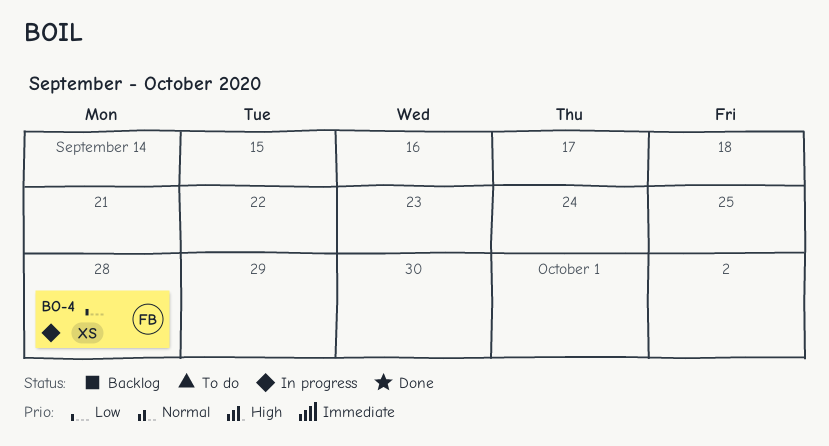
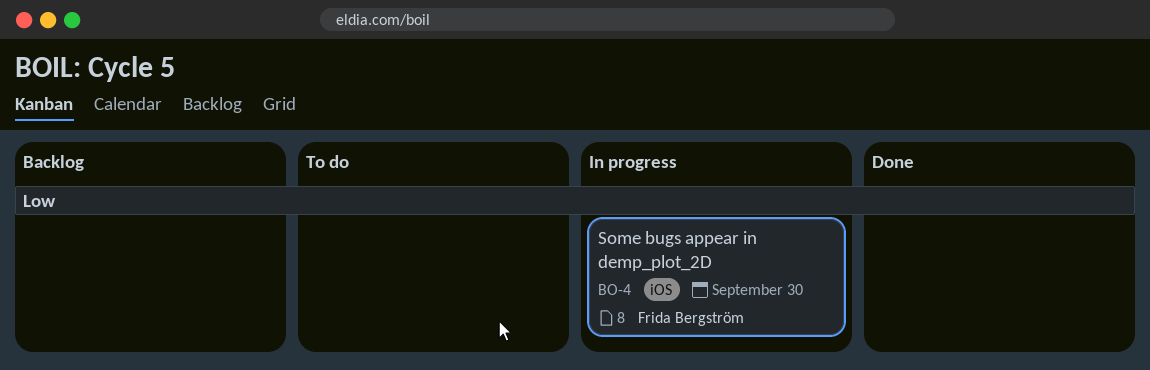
BO-4, due: Sep 28 -> Sep 30

